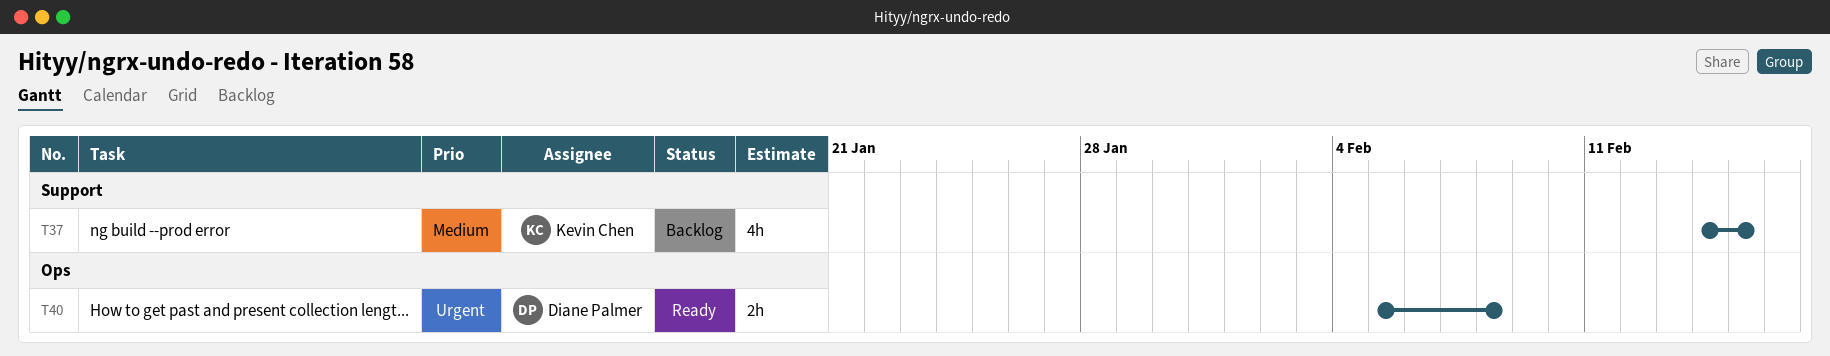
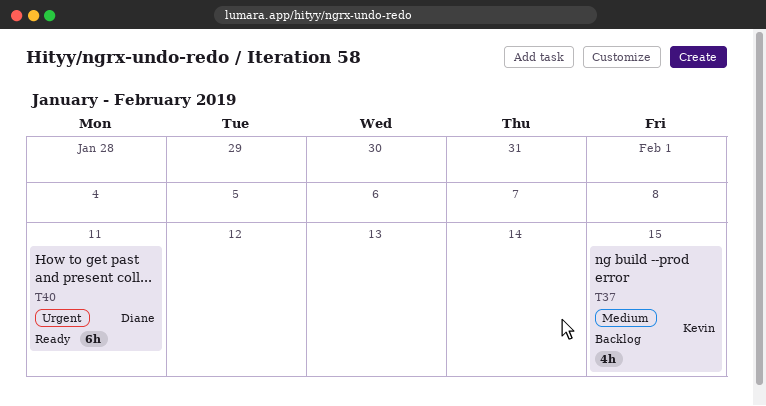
T40, estimate: 2h -> 6h
T40, due: Feb 8 -> Feb 11

